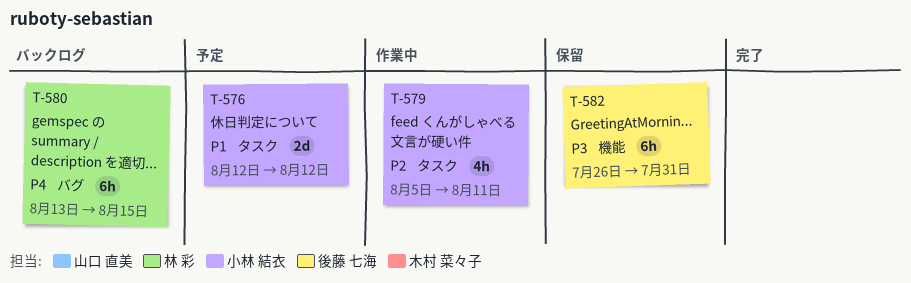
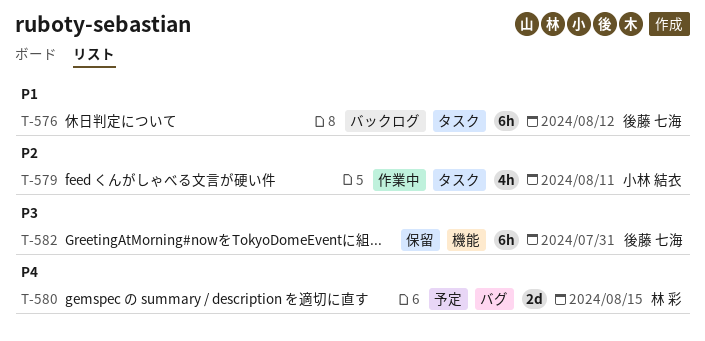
T-576, status: 予定 -> バックログ
T-576, owner: 小林 結衣 -> 後藤 七海
T-576, estimate: 2d -> 6h
T-580, status: バックログ -> 予定
T-580, estimate: 6h -> 2d

